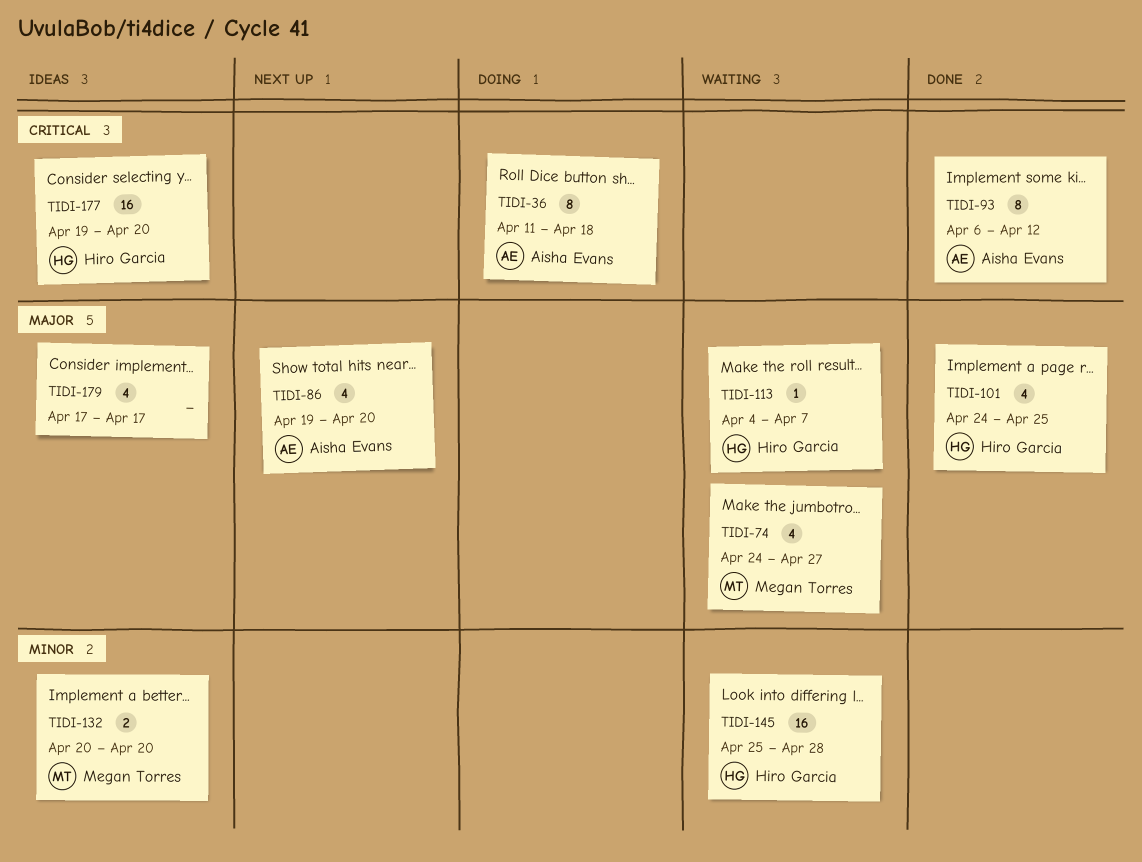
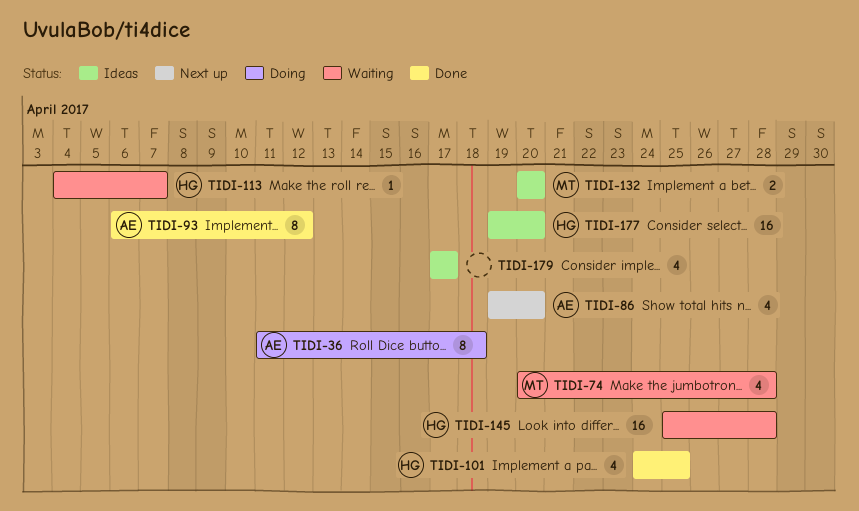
TIDI-74, start: Apr 24 -> Apr 20
TIDI-74, due: Apr 27 -> Apr 28

